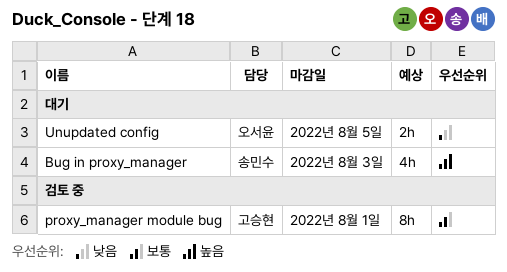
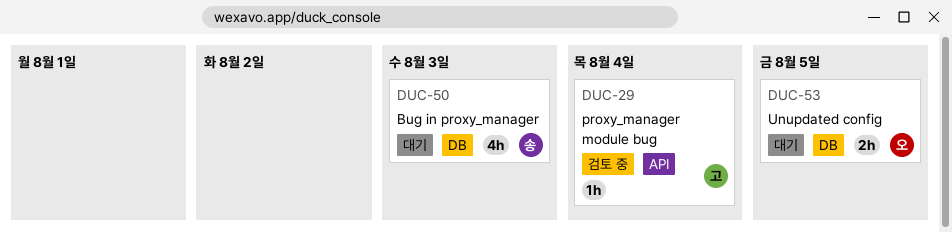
proxy_manager module bug, estimate: 8h -> 1h
proxy_manager module bug, due: Aug 1 -> Aug 4

